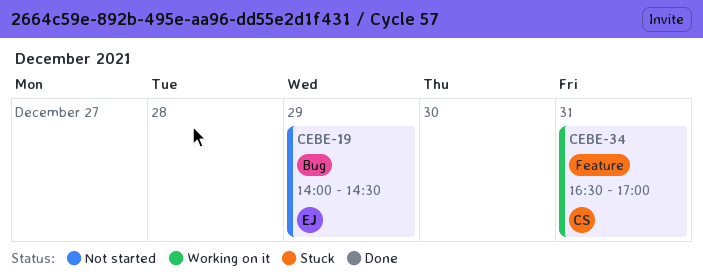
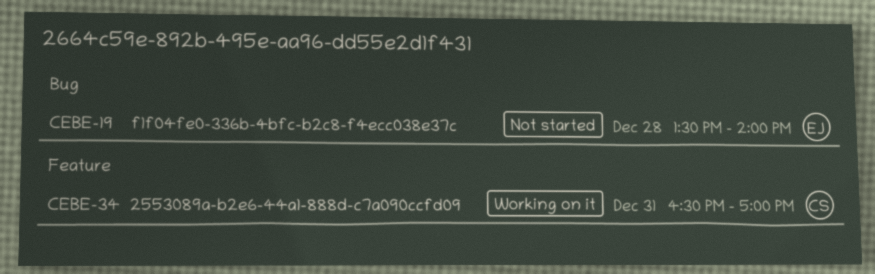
CEBE-19, day: Dec 29 -> Dec 28
CEBE-19, begins: 14:00 -> 13:30
CEBE-19, ends: 14:30 -> 14:00

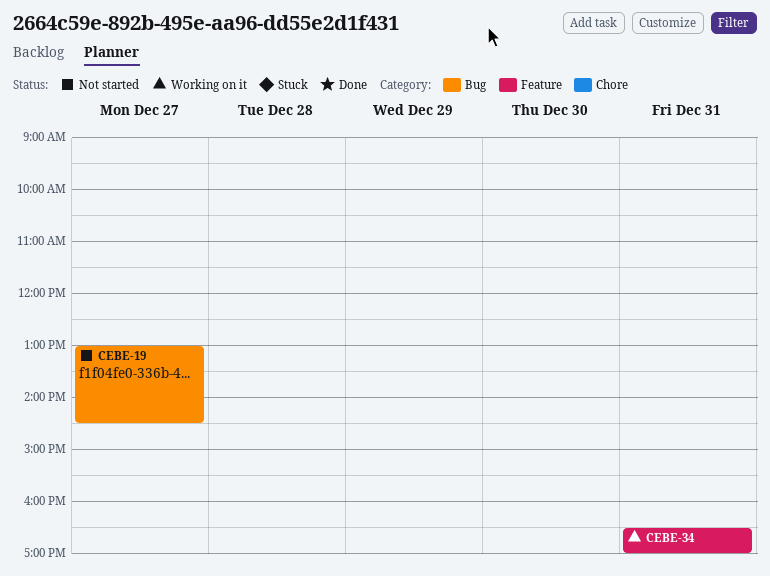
CEBE-19, day: Dec 28 -> Dec 27
CEBE-19, begins: 13:30 -> 13:00
CEBE-19, ends: 14:00 -> 14:30

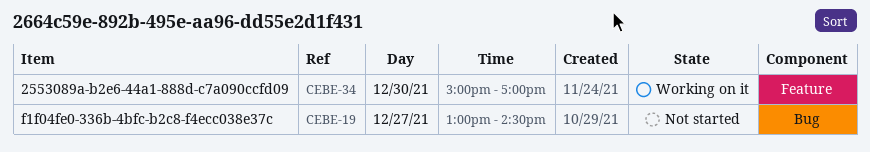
CEBE-34, day: Dec 31 -> Dec 30
CEBE-34, begins: 16:30 -> 15:00

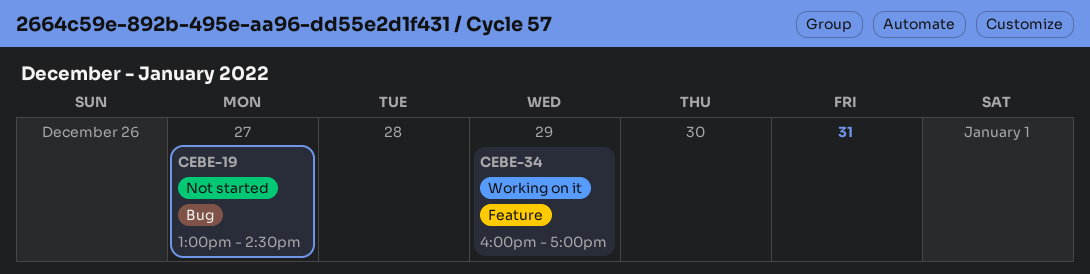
CEBE-34, day: Dec 30 -> Dec 29
CEBE-34, begins: 15:00 -> 16:00

